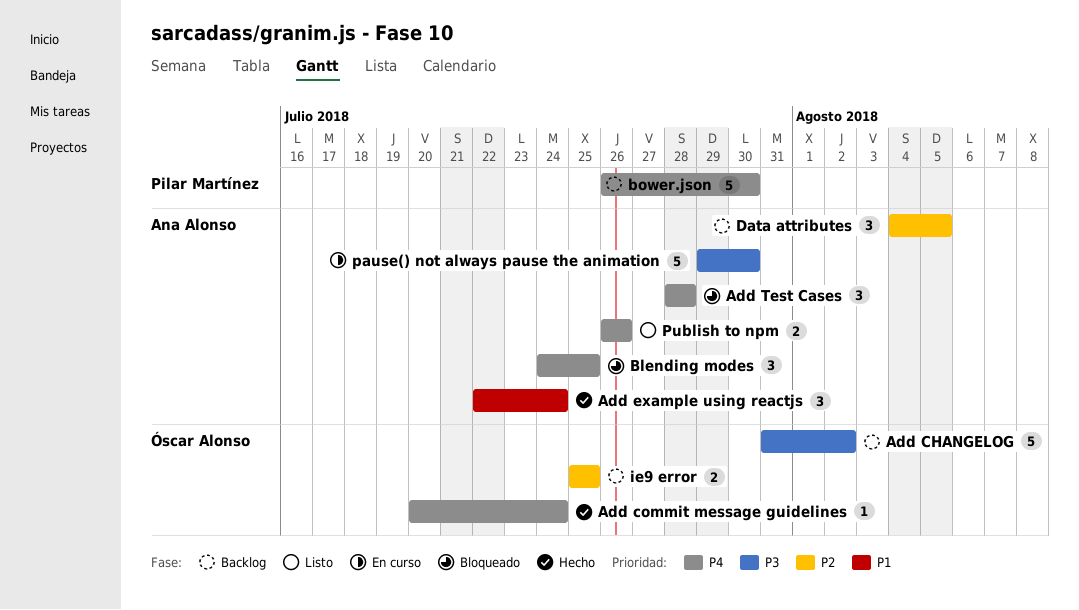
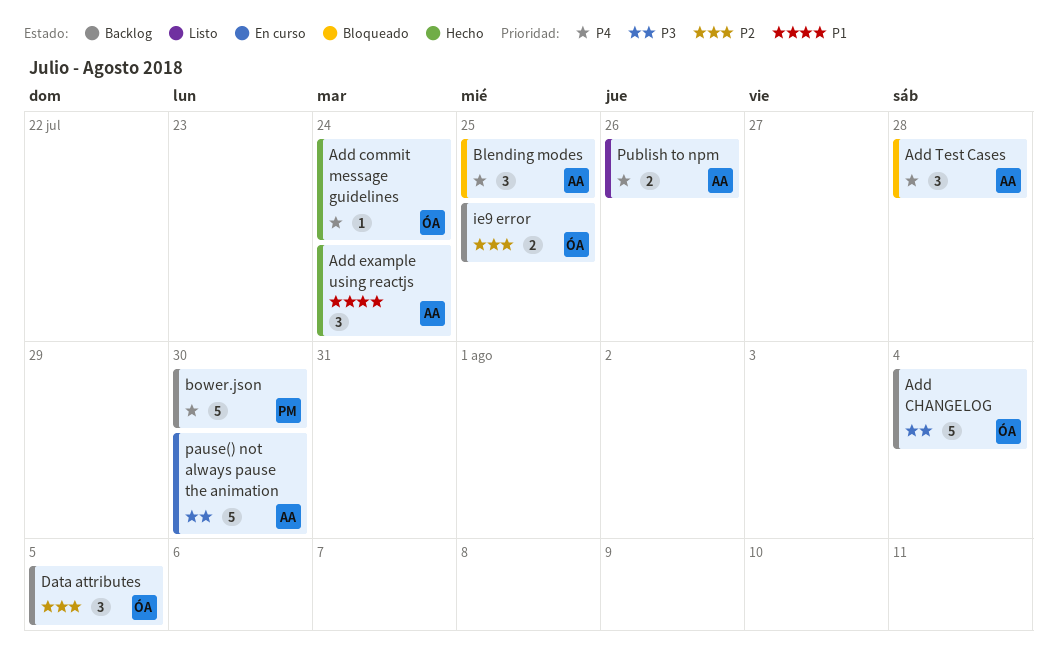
Add CHANGELOG, due: Aug 2 -> Aug 4
Data attributes, owner: Ana Alonso -> Óscar Alonso

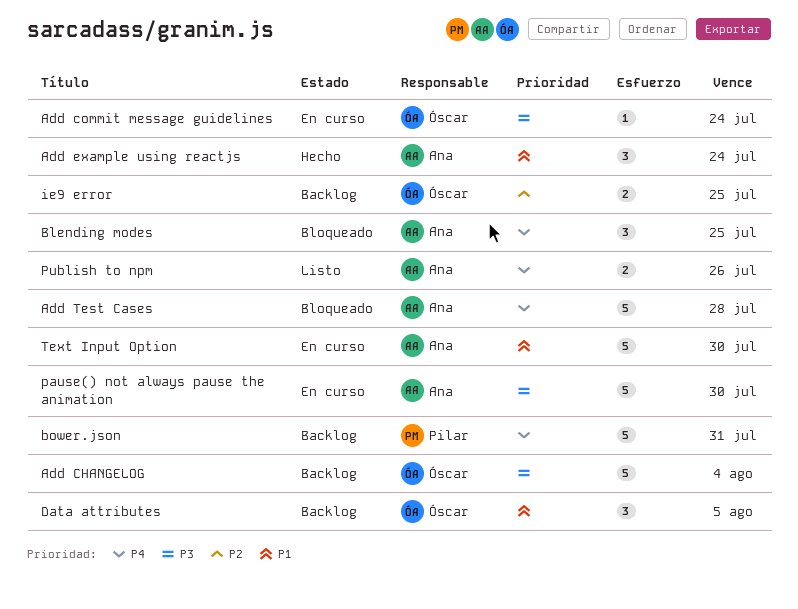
Add commit message guidelines, status: Hecho -> En curso
Add commit message guidelines, priority: P4 -> P3
Add Test Cases, estimate: 3 -> 5
bower.json, due: Jul 30 -> Jul 31
Data attributes, priority: P2 -> P1
Text Input Option: none -> present

